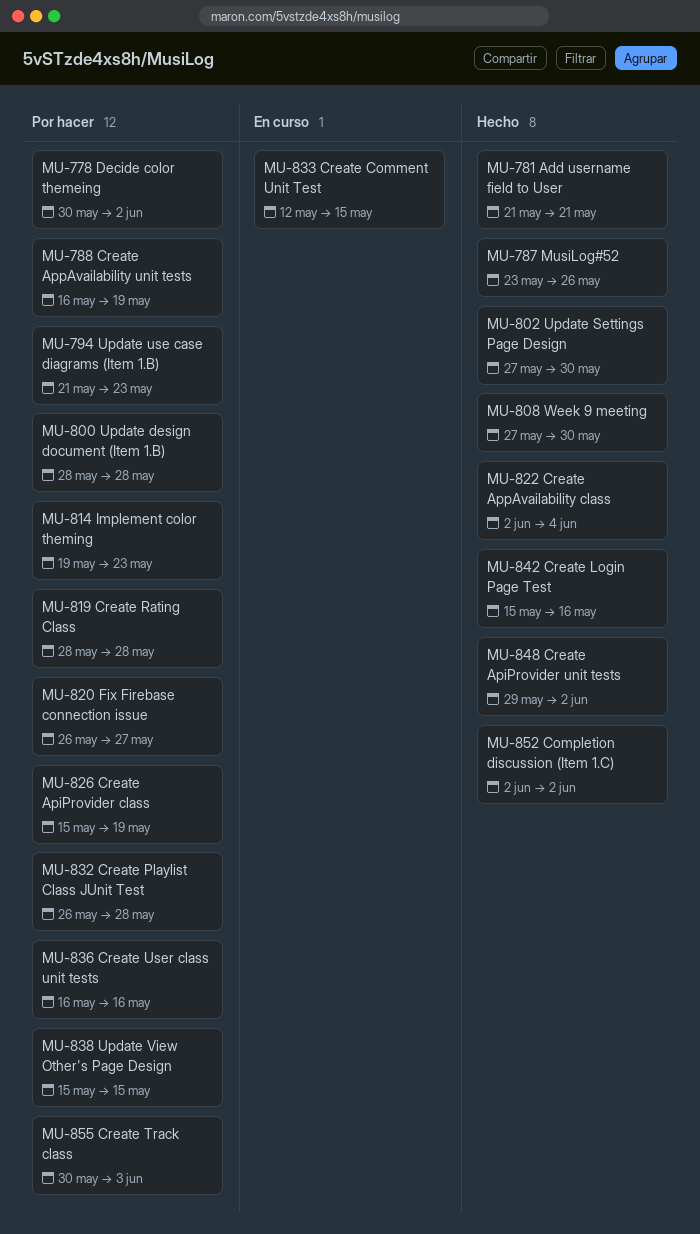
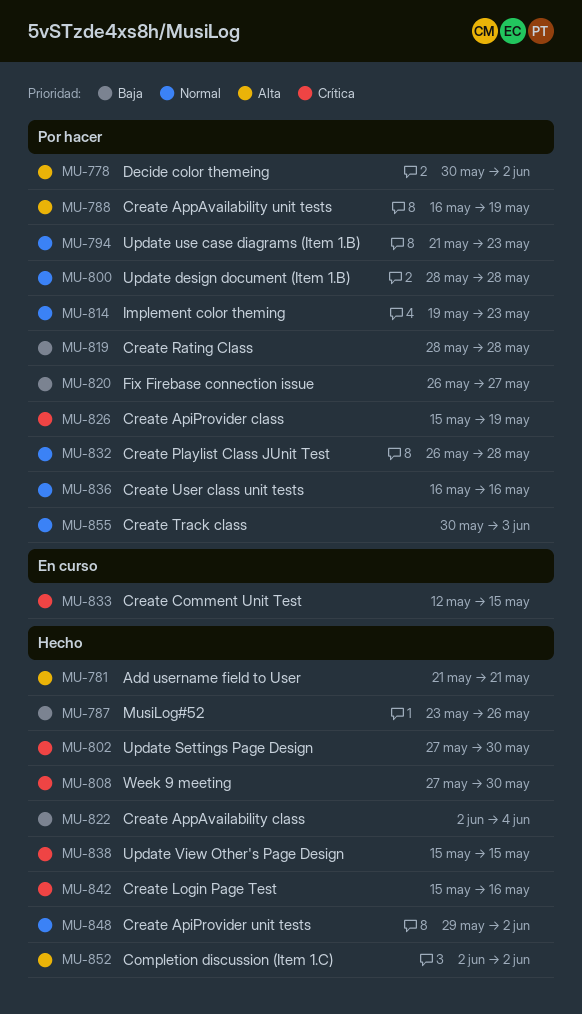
MU-838, status: Por hacer -> Hecho

